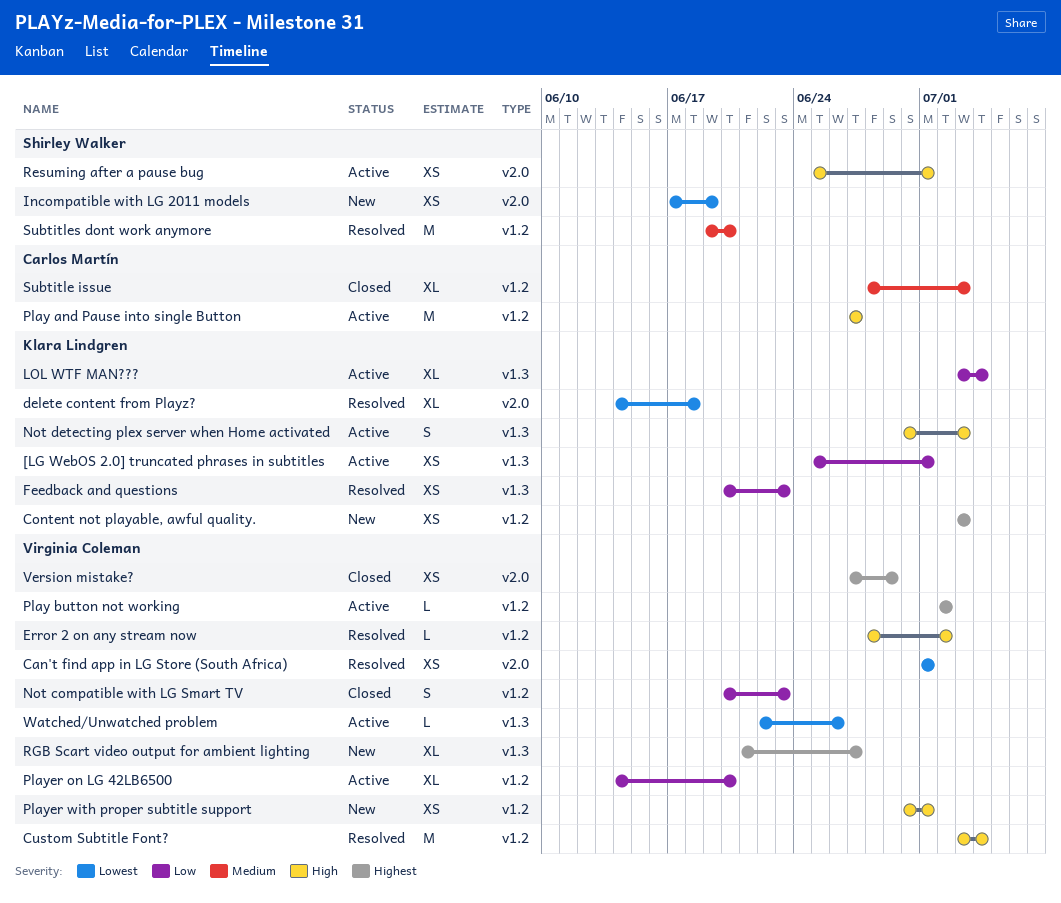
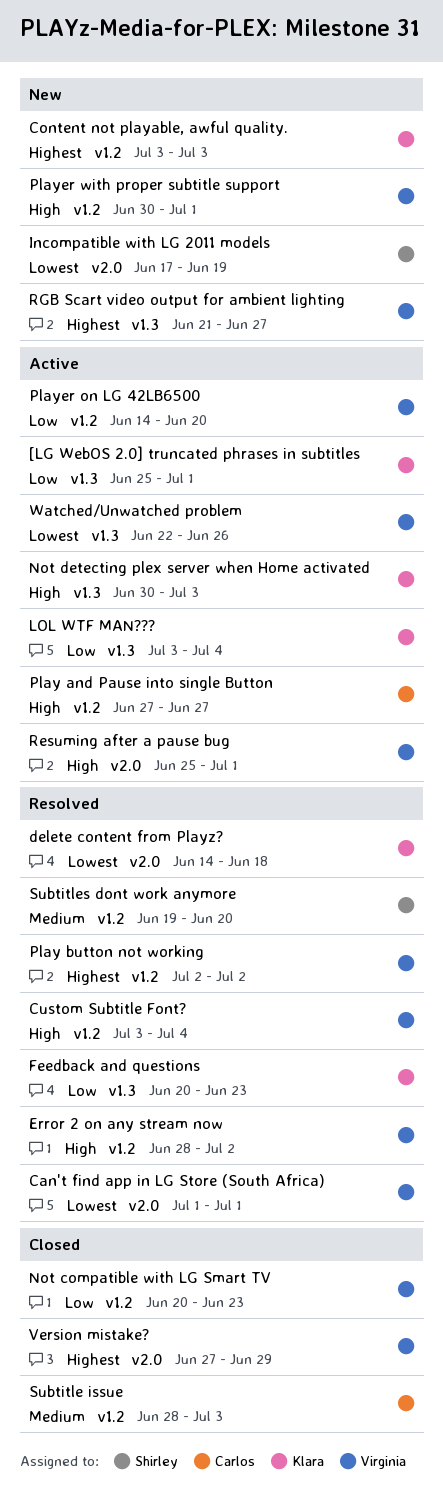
Play button not working, status: Active -> Resolved
Resuming after a pause bug, owner: Shirley Walker -> Virginia Coleman

